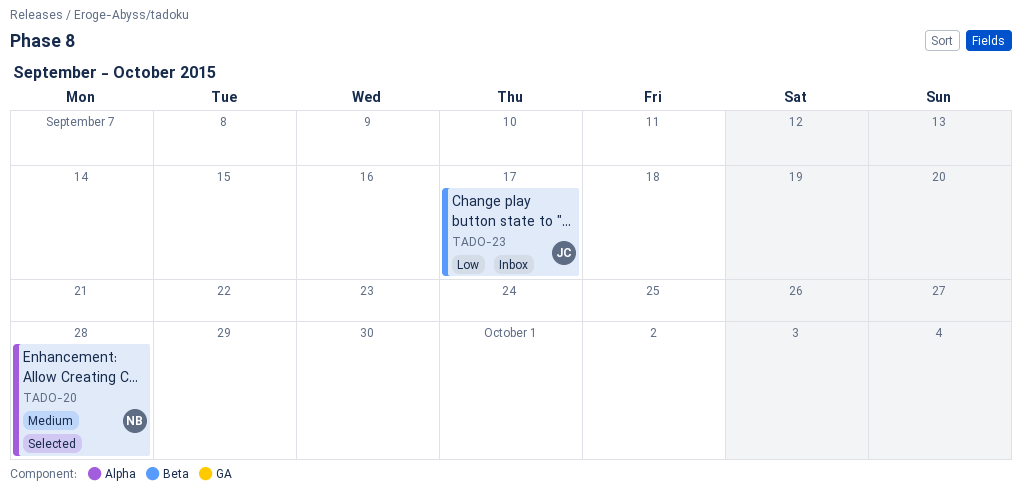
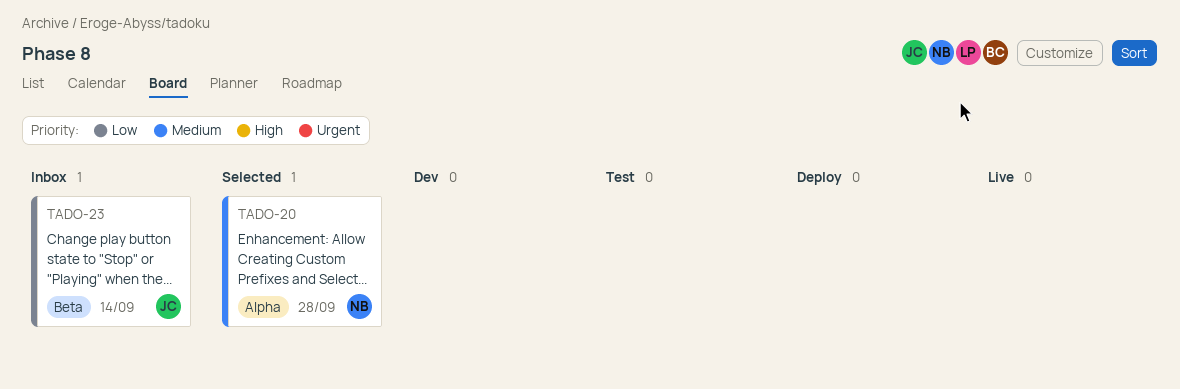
TADO-23, due: Sep 17 -> Sep 14

